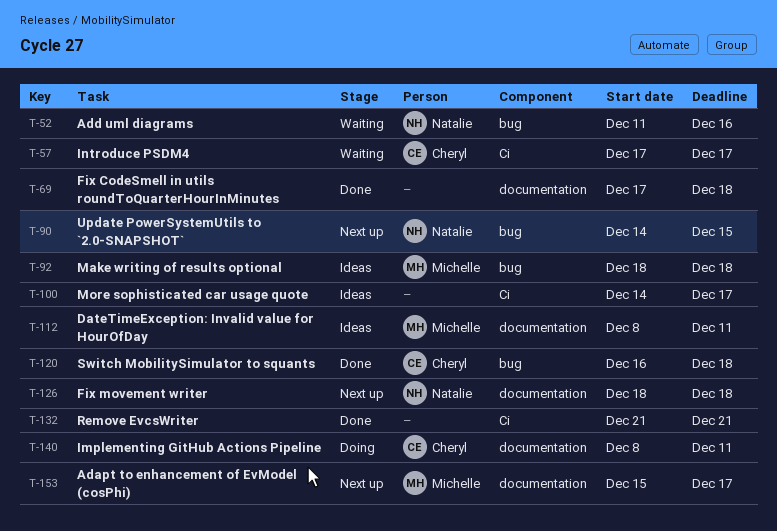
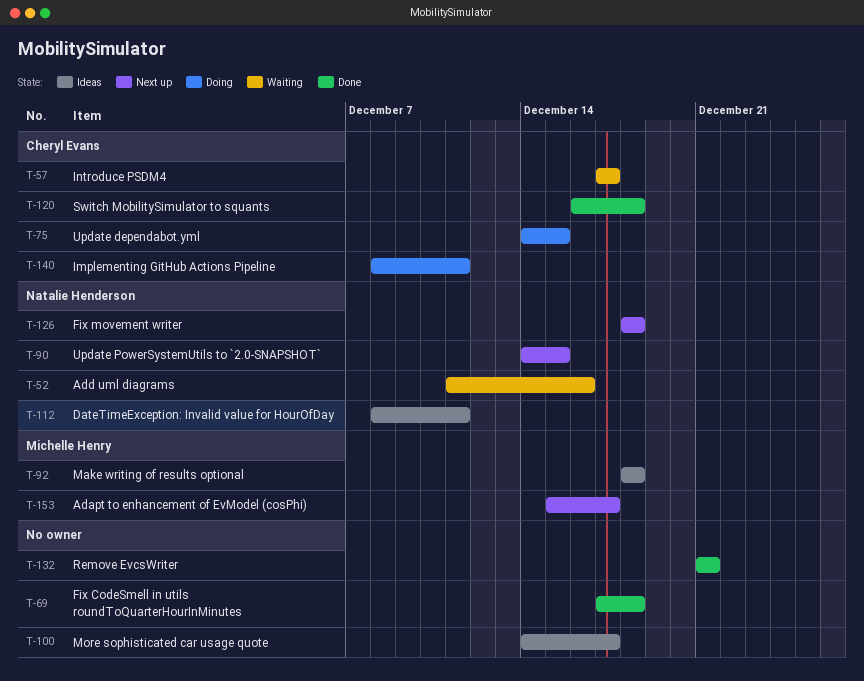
T-75: none -> present
T-112, owner: Michelle Henry -> Natalie Henderson

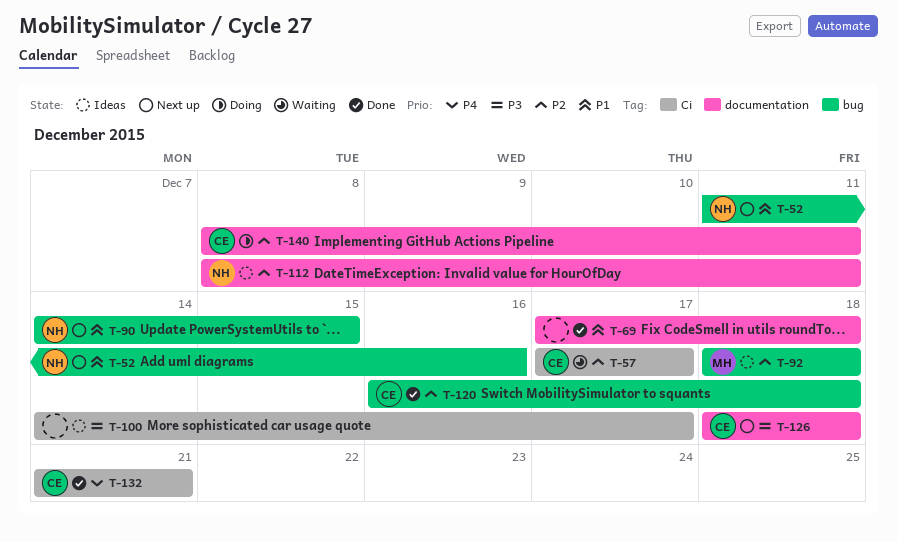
T-52, status: Waiting -> Next up
T-75: present -> none
T-126, owner: Natalie Henderson -> Cheryl Evans
T-132, owner: none -> Cheryl Evans
T-153: present -> none

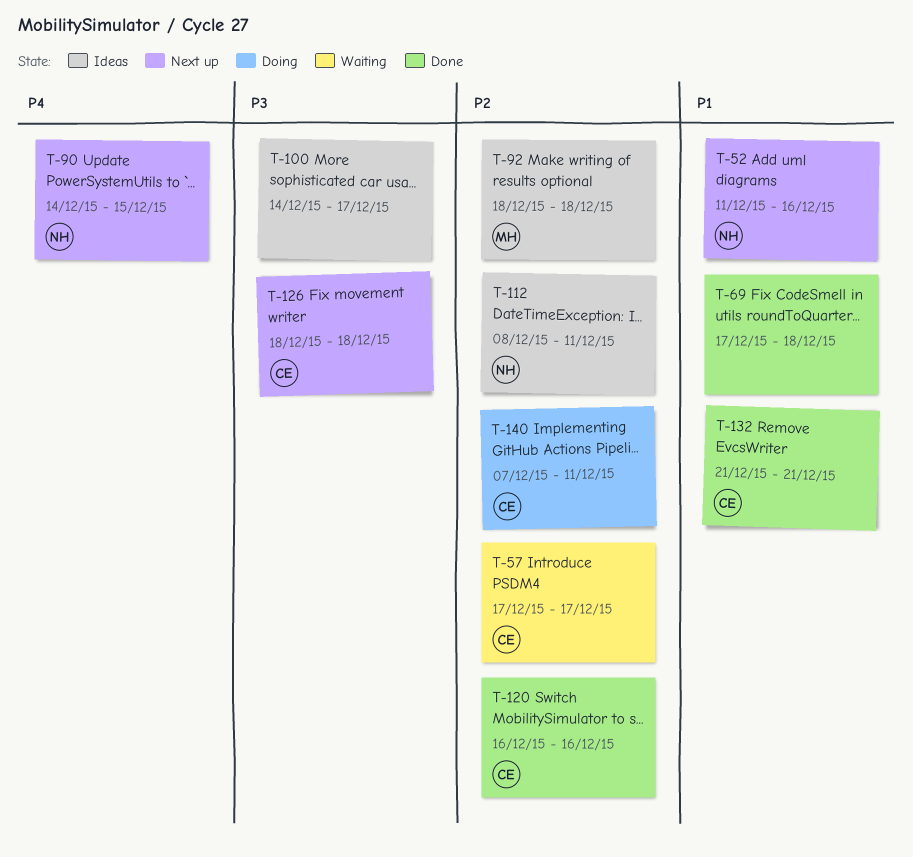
T-90, priority: P1 -> P4
T-120, due: Dec 18 -> Dec 16
T-132, priority: P4 -> P1
T-140, start: Dec 8 -> Dec 7

